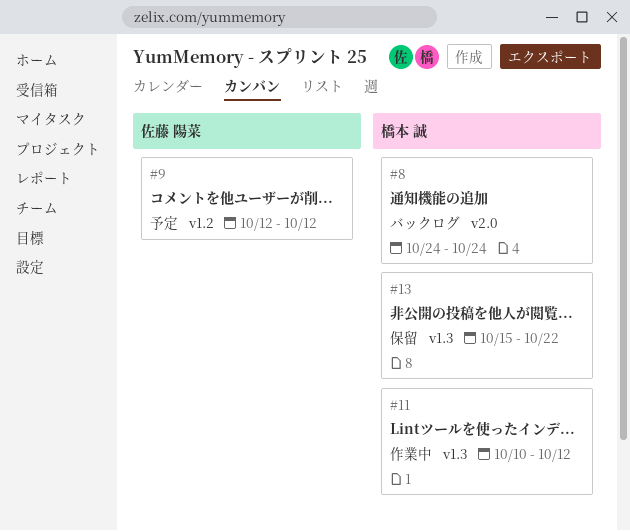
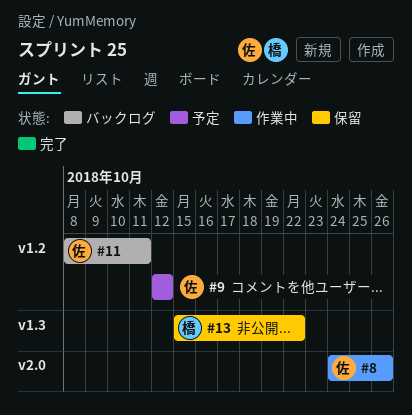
#8, status: バックログ -> 作業中
#8, owner: 橋本 誠 -> 佐藤 陽菜
#8, due: Oct 24 -> Oct 26
#11, status: 作業中 -> バックログ
#11, owner: 橋本 誠 -> 佐藤 陽菜
#11, label: v1.3 -> v1.2
#11, start: Oct 10 -> Oct 8
#11, due: Oct 12 -> Oct 11

